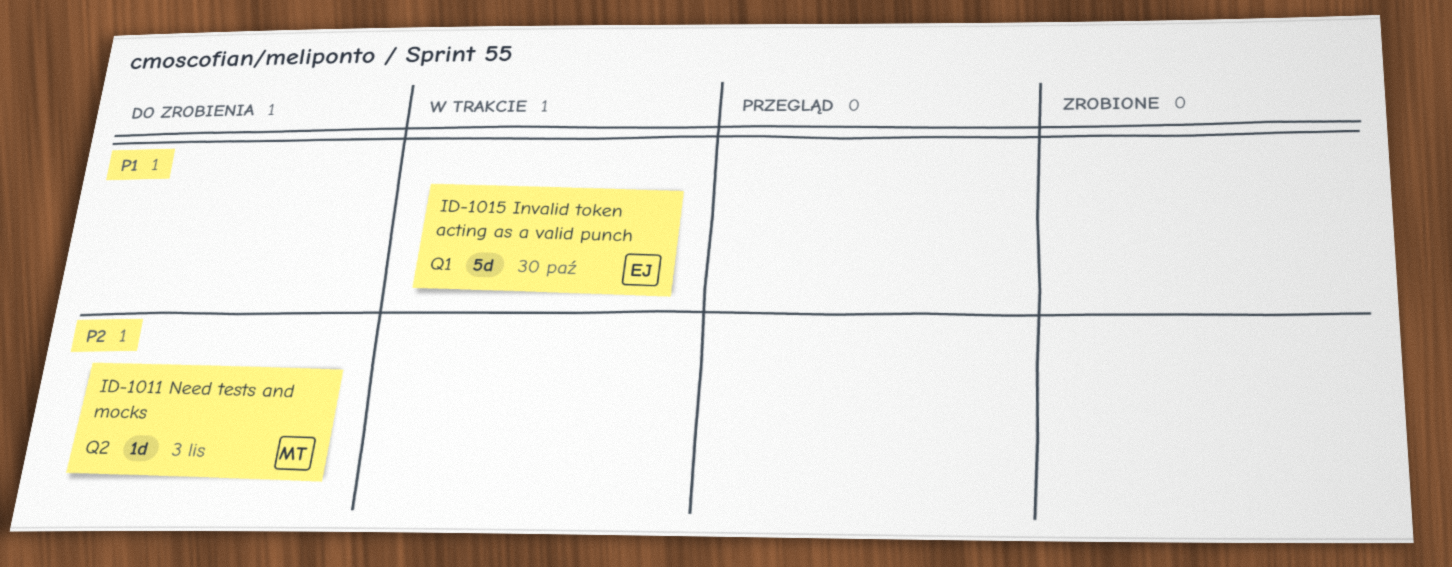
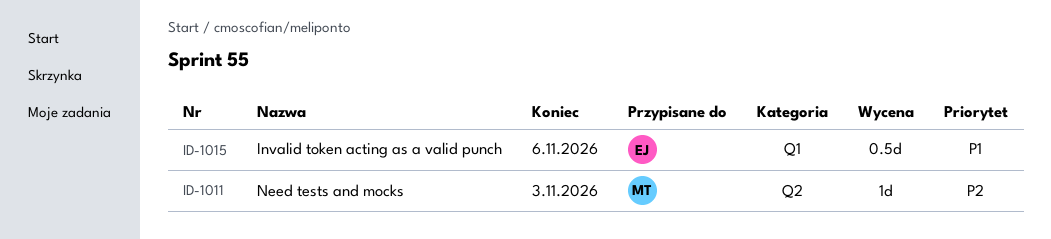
ID-1015, estimate: 5d -> 0.5d
ID-1015, due: Oct 30 -> Nov 6

